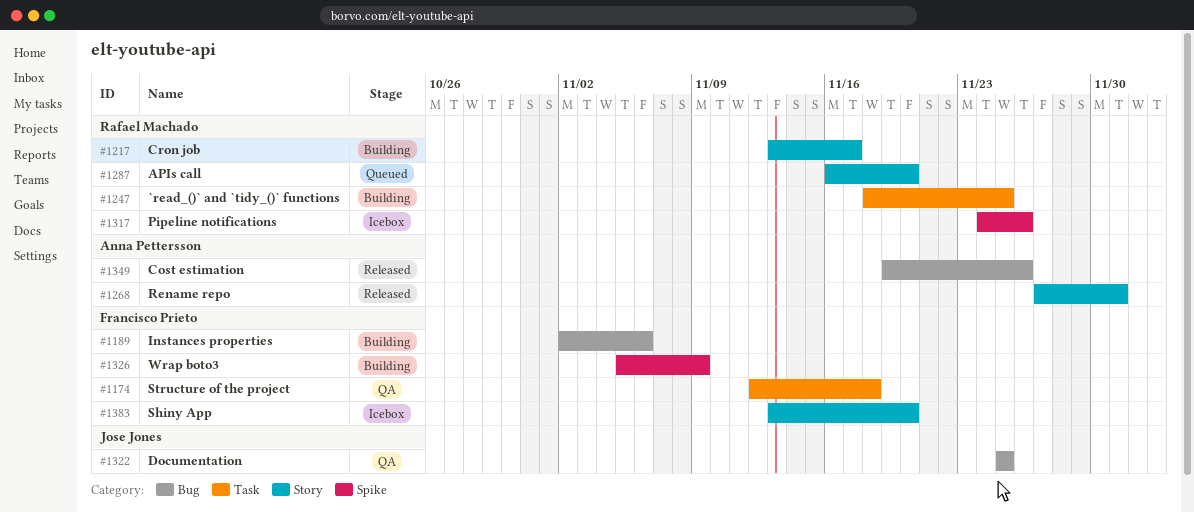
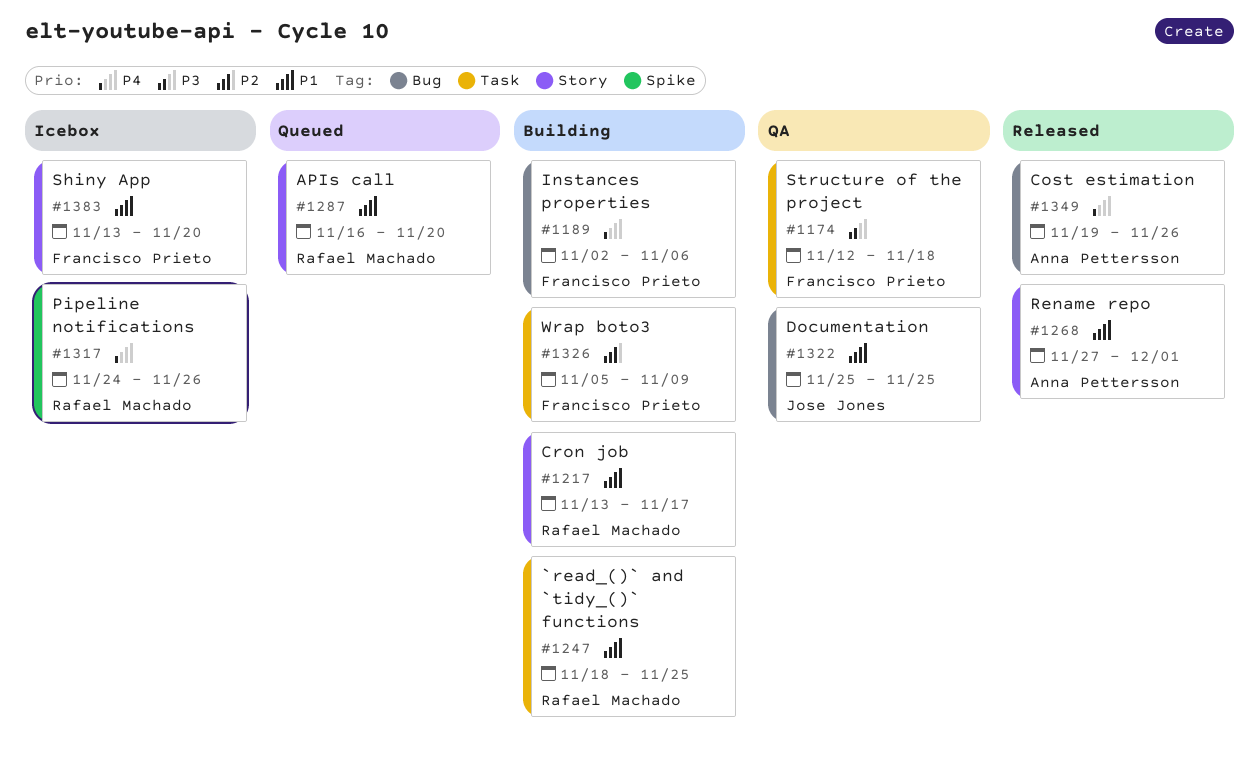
#1326, label: Spike -> Task

